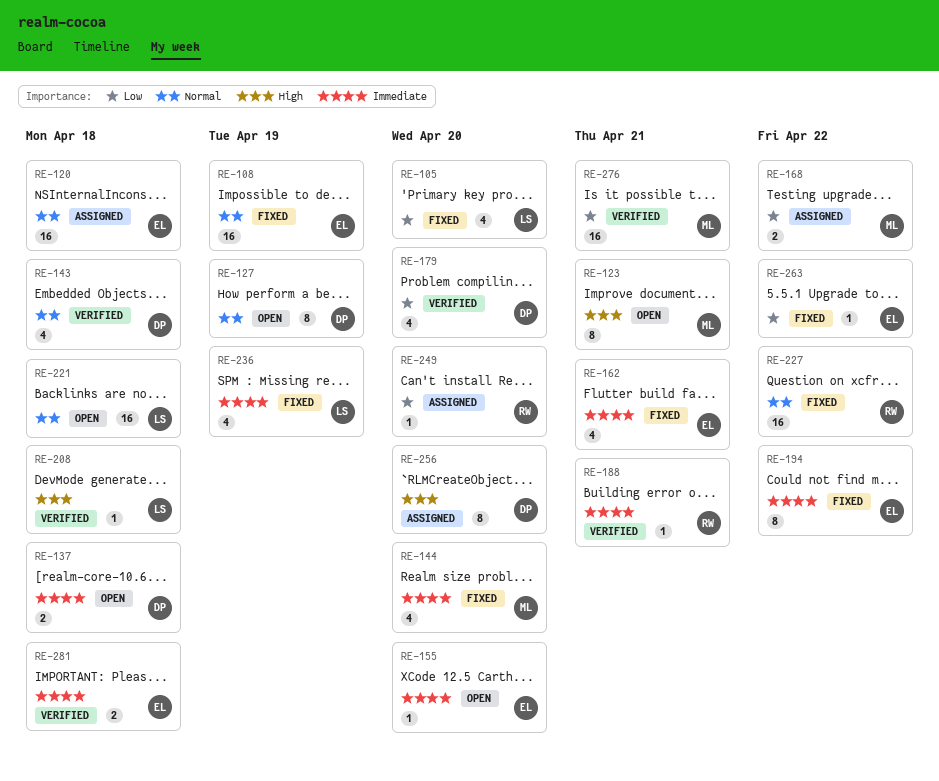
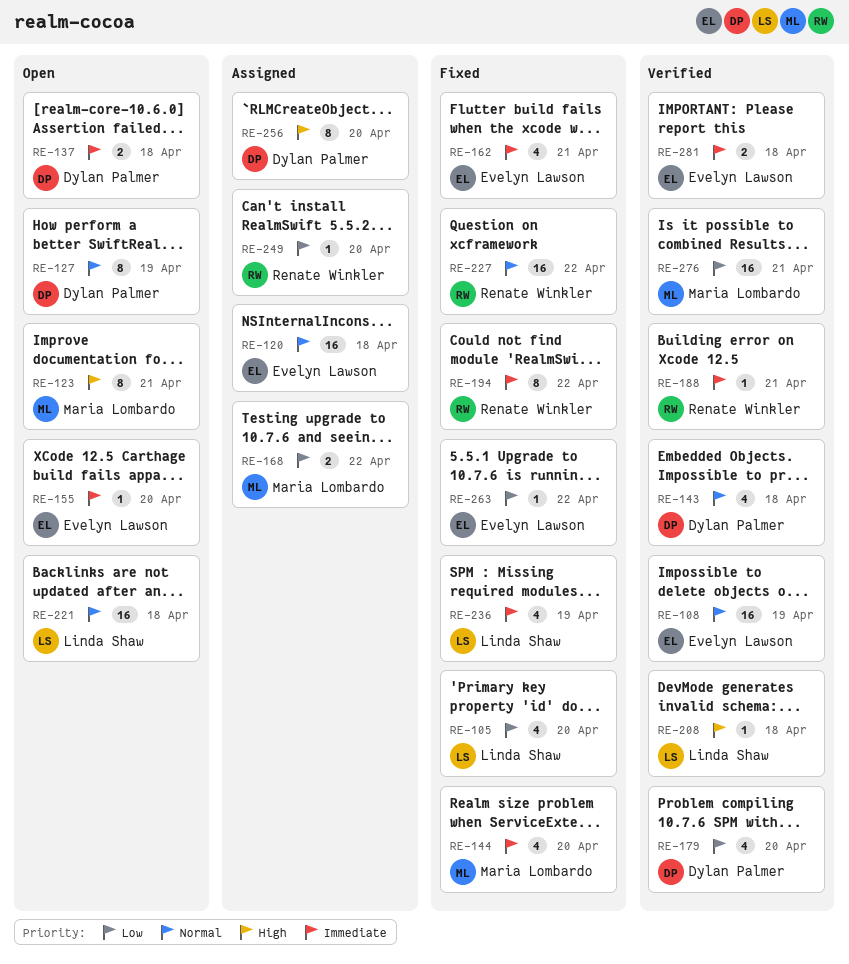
RE-108, status: Fixed -> Verified
RE-194, owner: Evelyn Lawson -> Renate Winkler

